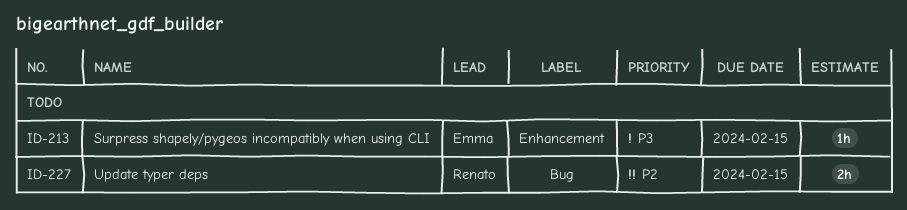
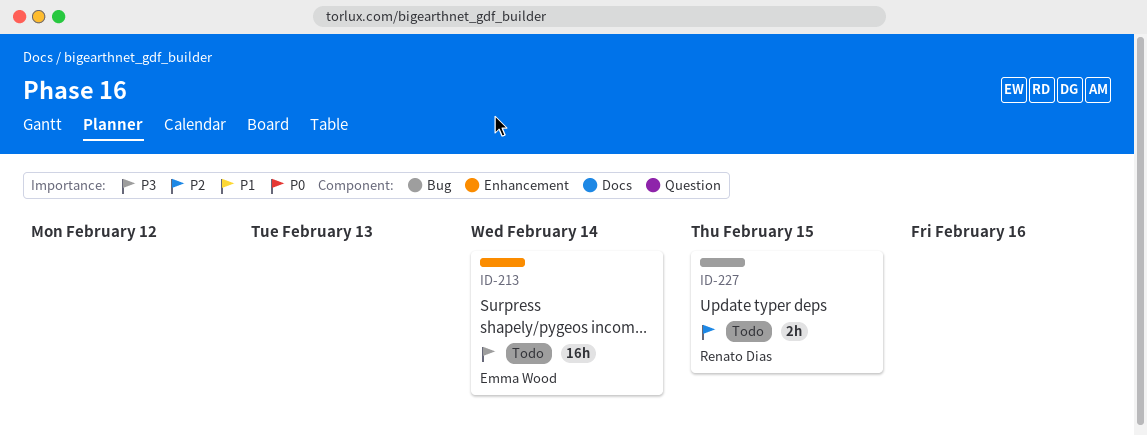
ID-213, estimate: 1h -> 16h
ID-213, due: Feb 15 -> Feb 14

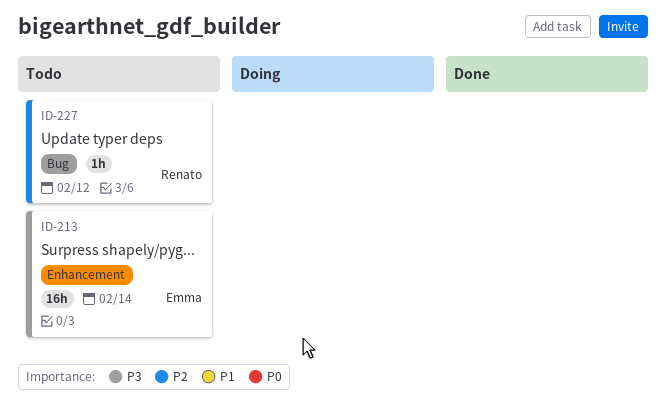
ID-227, estimate: 2h -> 1h
ID-227, due: Feb 15 -> Feb 12

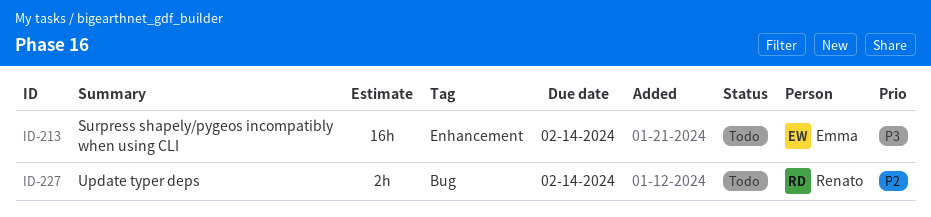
ID-227, estimate: 1h -> 2h
ID-227, due: Feb 12 -> Feb 14

